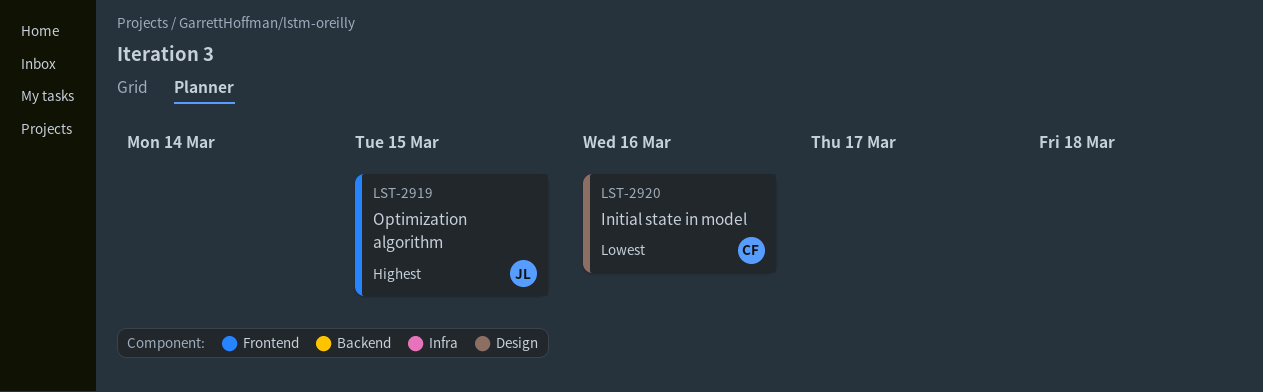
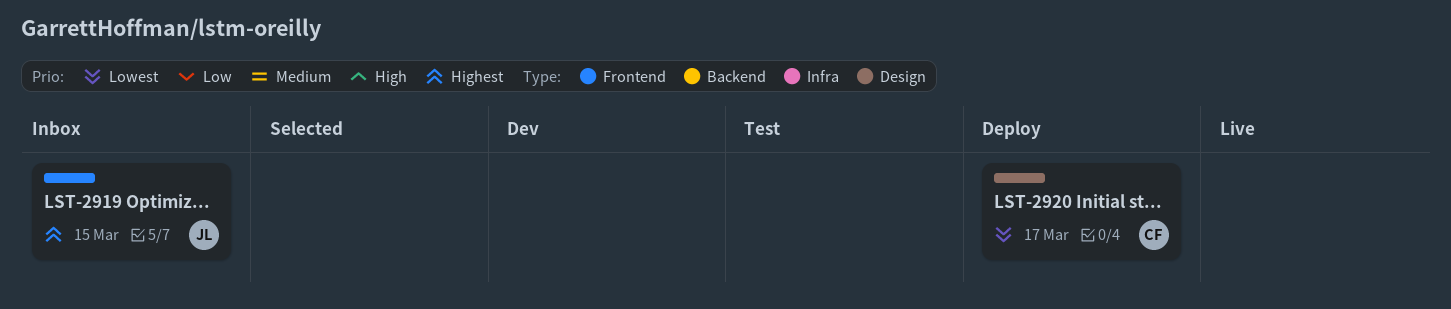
LST-2920, due: Mar 16 -> Mar 17

